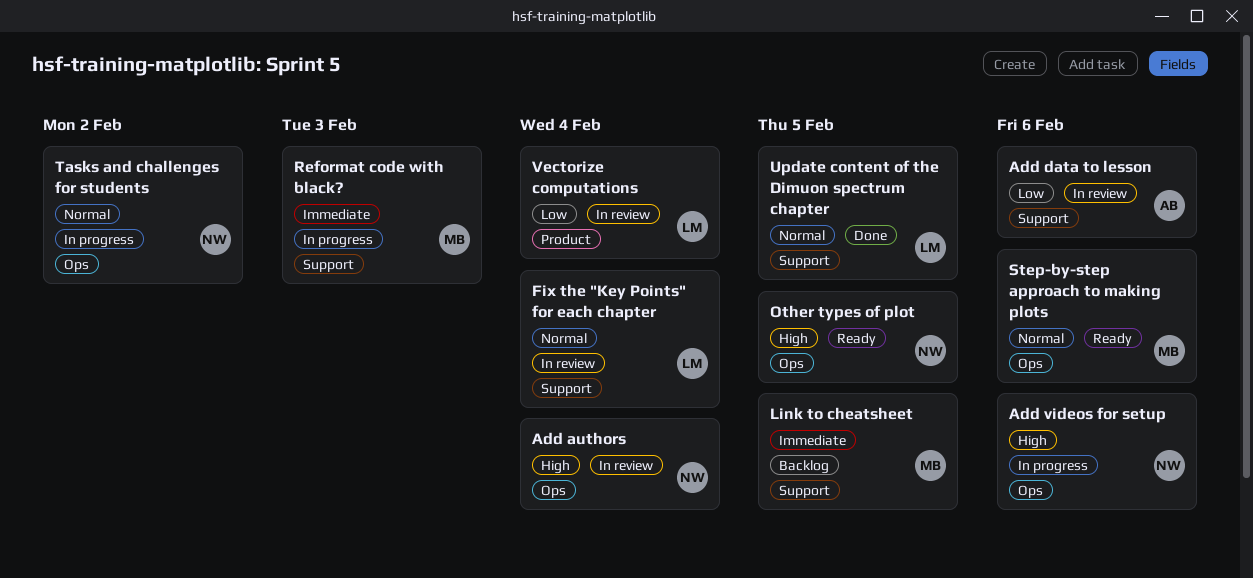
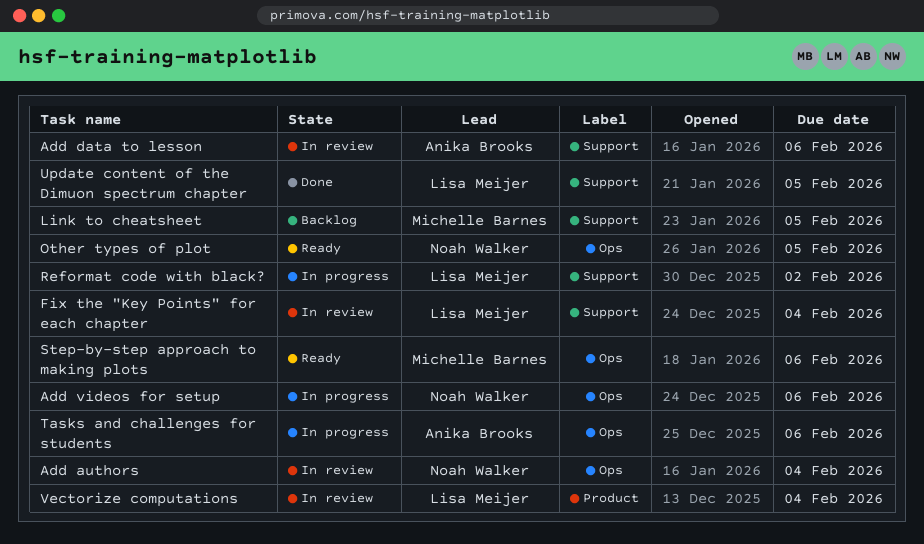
Reformat code with black?, owner: Michelle Barnes -> Lisa Meijer
Reformat code with black?, due: Feb 3 -> Feb 2
Tasks and challenges for students, owner: Noah Walker -> Anika Brooks
Tasks and challenges for students, due: Feb 2 -> Feb 6

